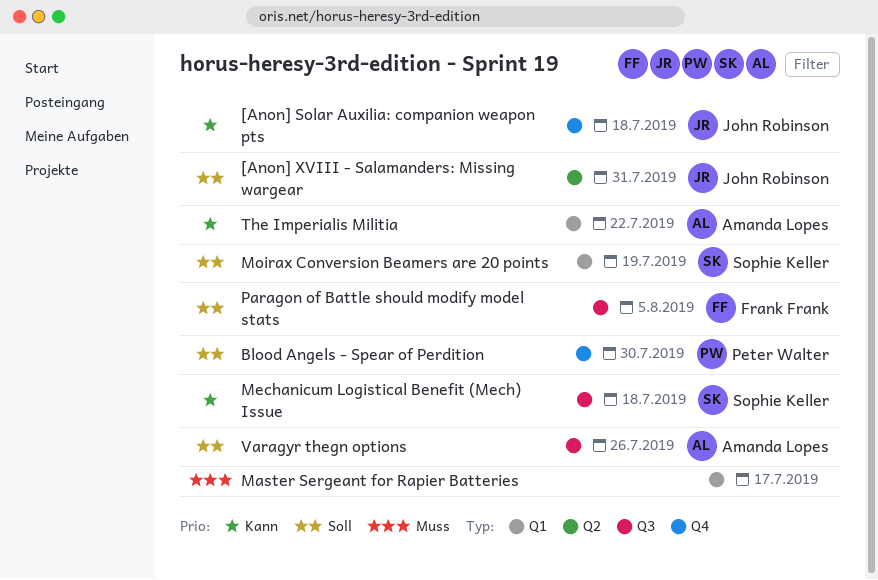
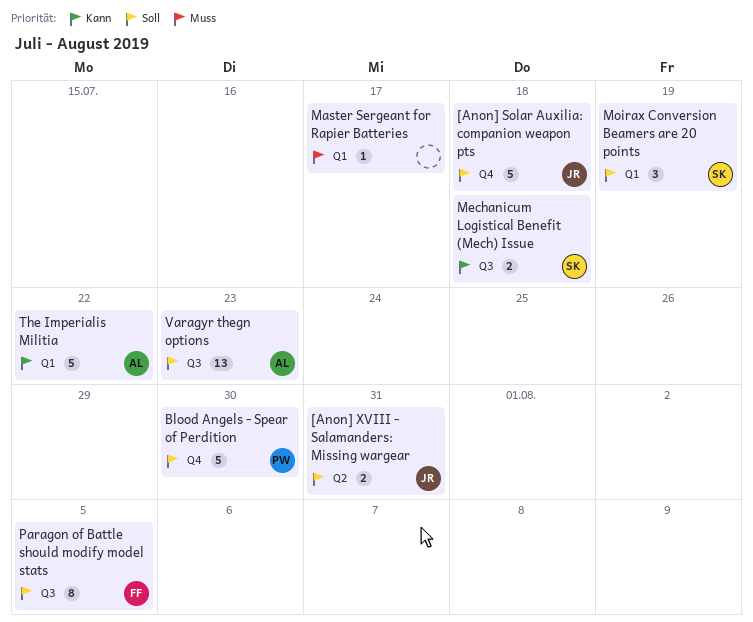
[Anon] Solar Auxilia: companion weapon pts, priority: Kann -> Soll
Varagyr thegn options, due: Jul 26 -> Jul 23

